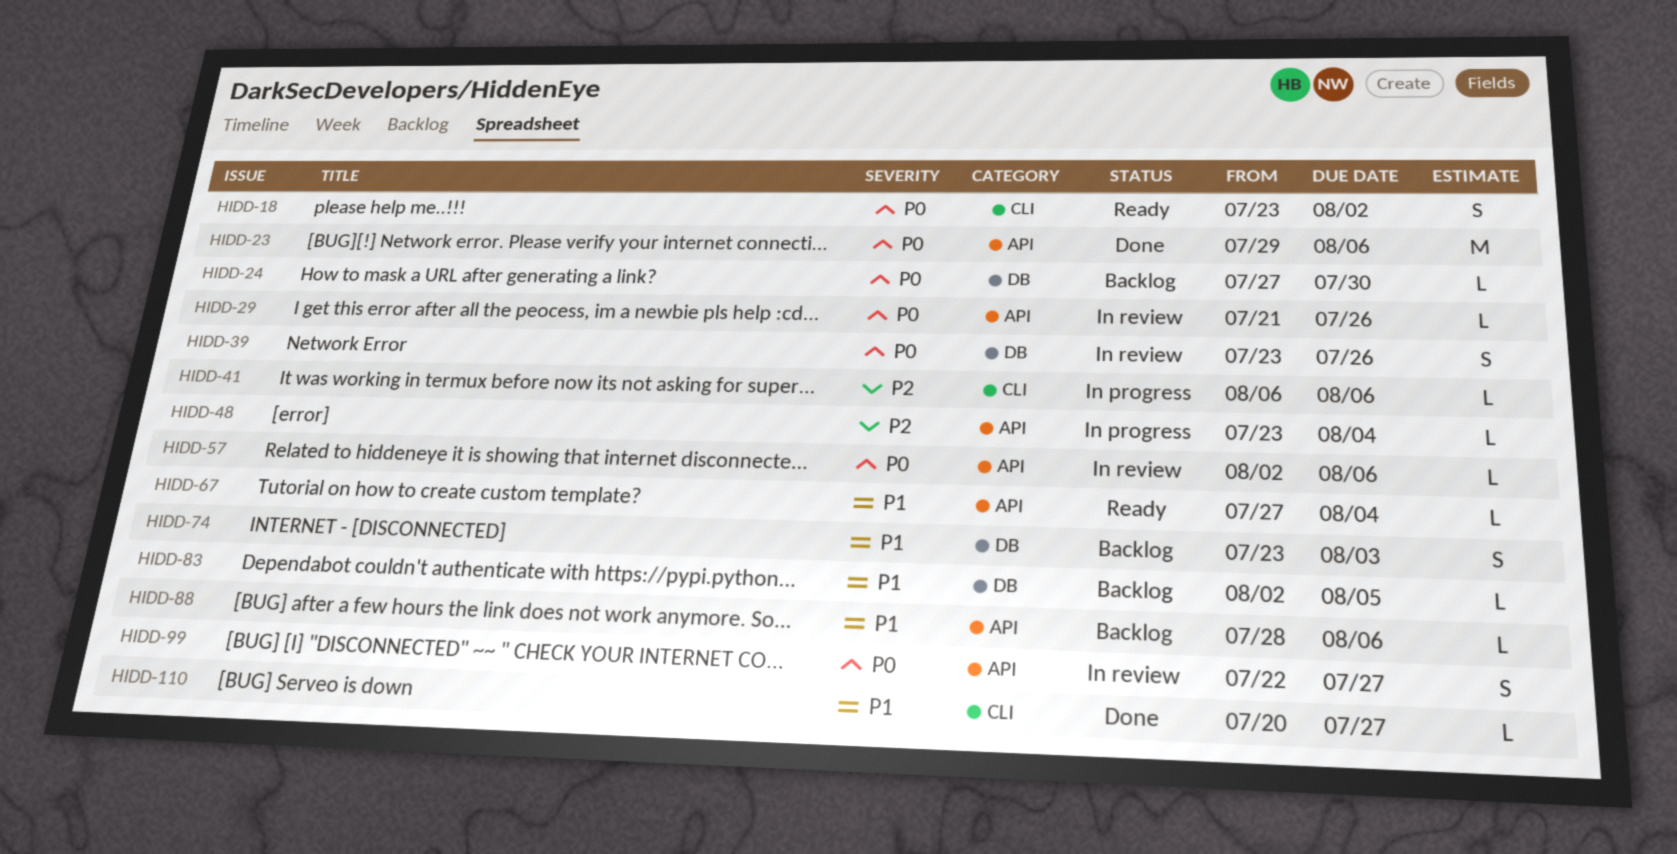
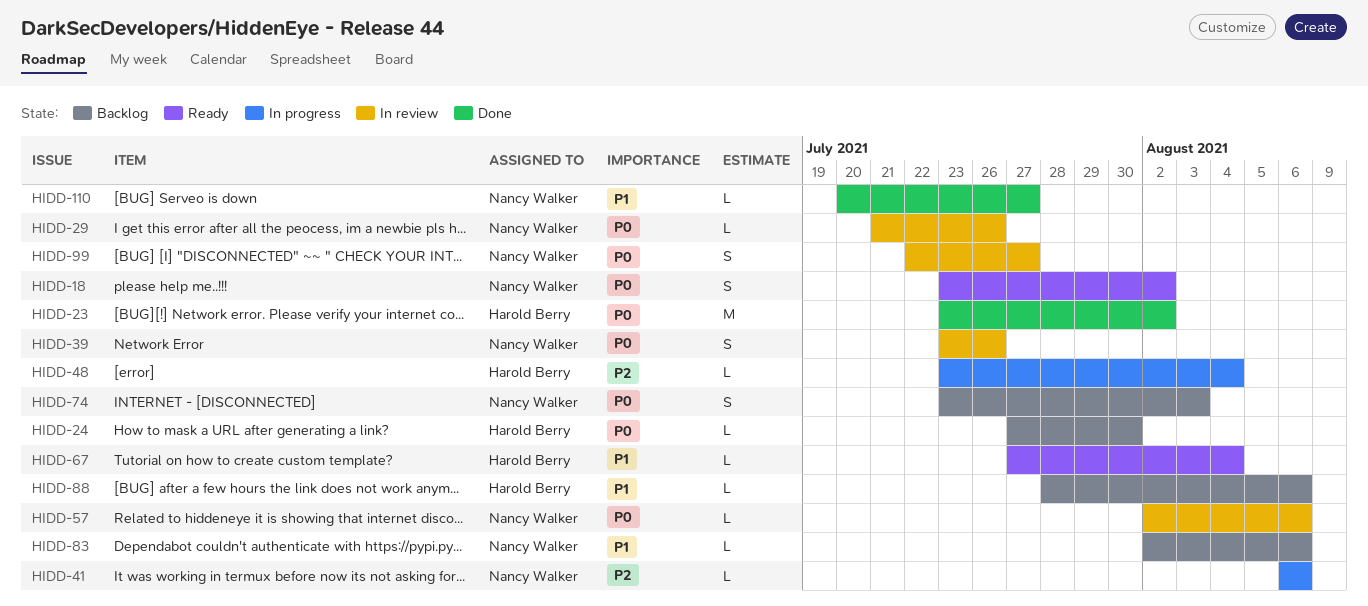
HIDD-23, start: Jul 29 -> Jul 23
HIDD-23, due: Aug 6 -> Aug 2
HIDD-74, priority: P1 -> P0
HIDD-83, due: Aug 5 -> Aug 6

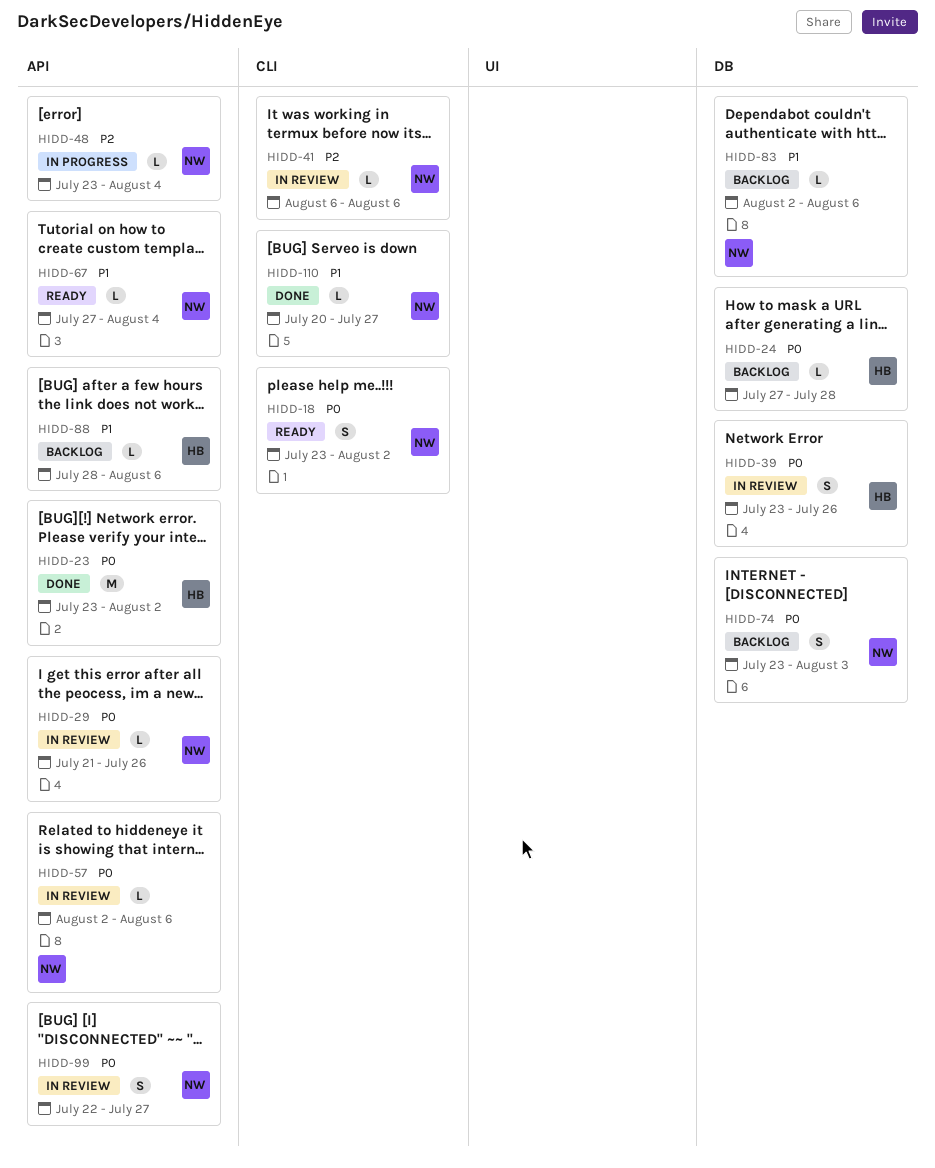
HIDD-24, due: Jul 30 -> Jul 28
HIDD-39, owner: Nancy Walker -> Harold Berry
HIDD-41, status: In progress -> In review
HIDD-48, owner: Harold Berry -> Nancy Walker
HIDD-67, owner: Harold Berry -> Nancy Walker

